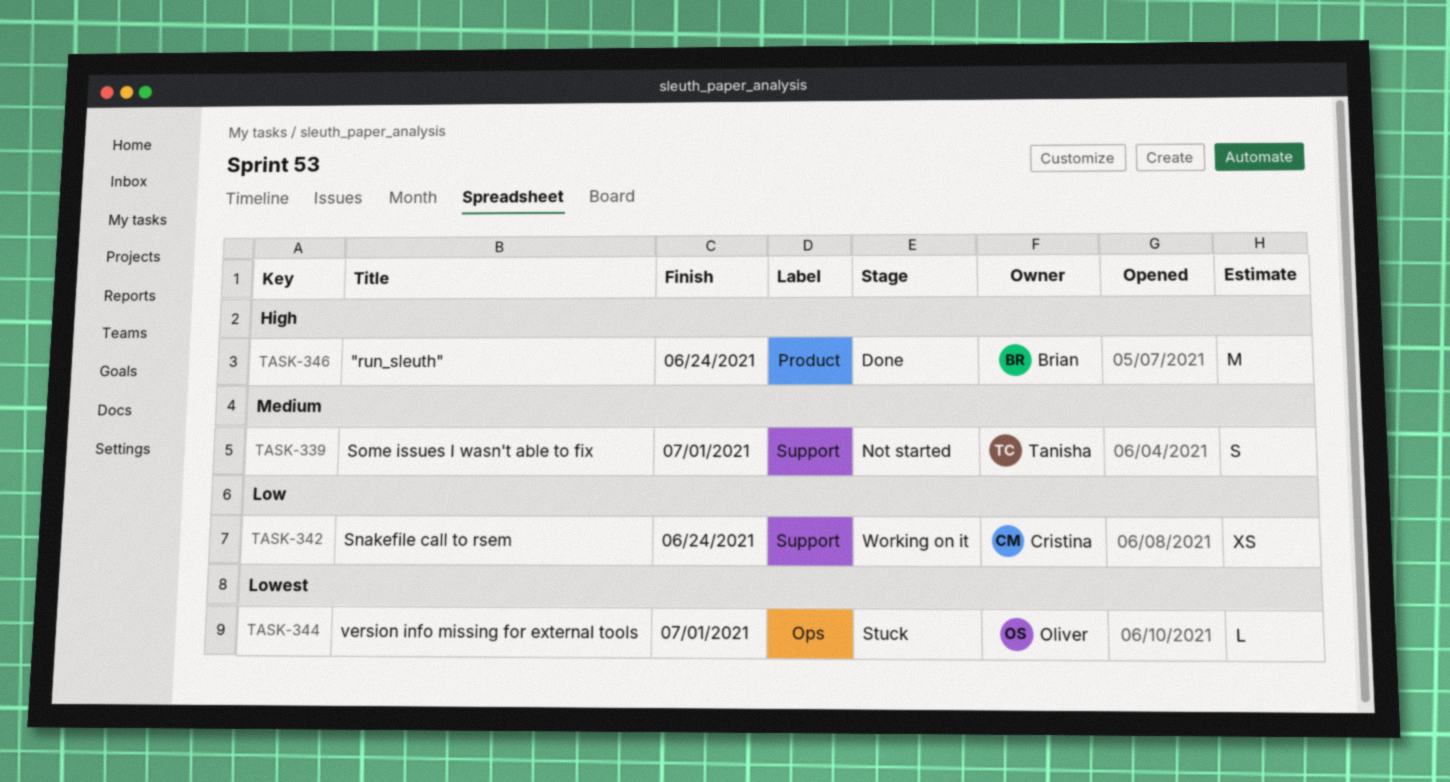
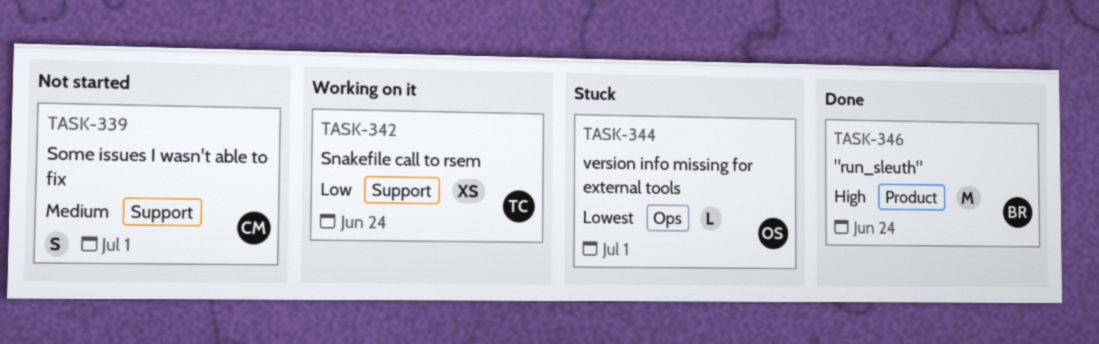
TASK-339, owner: Tanisha -> Cristina
TASK-342, owner: Cristina -> Tanisha

